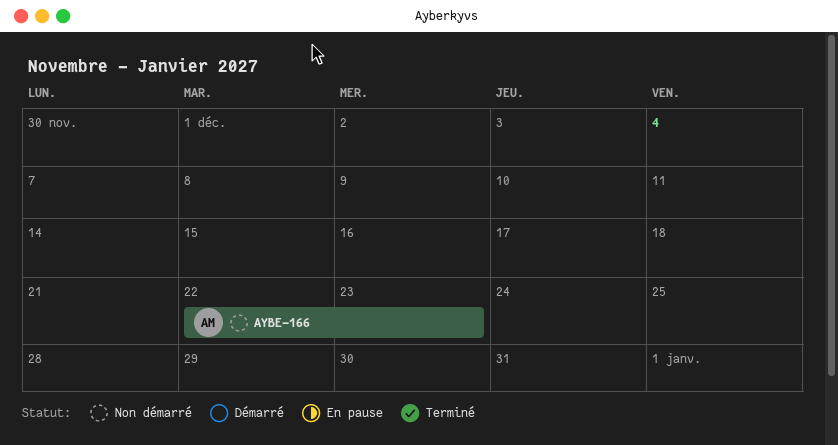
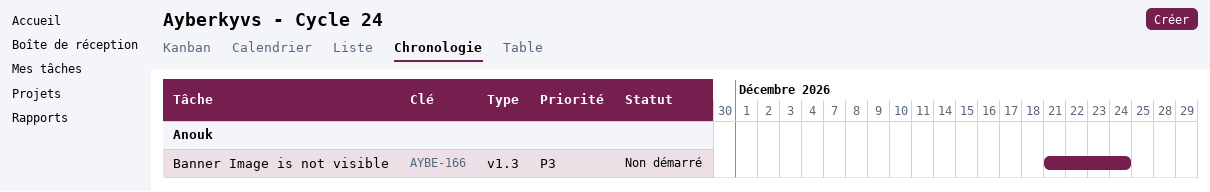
AYBE-166, start: Dec 22 -> Dec 21
AYBE-166, due: Dec 23 -> Dec 24

